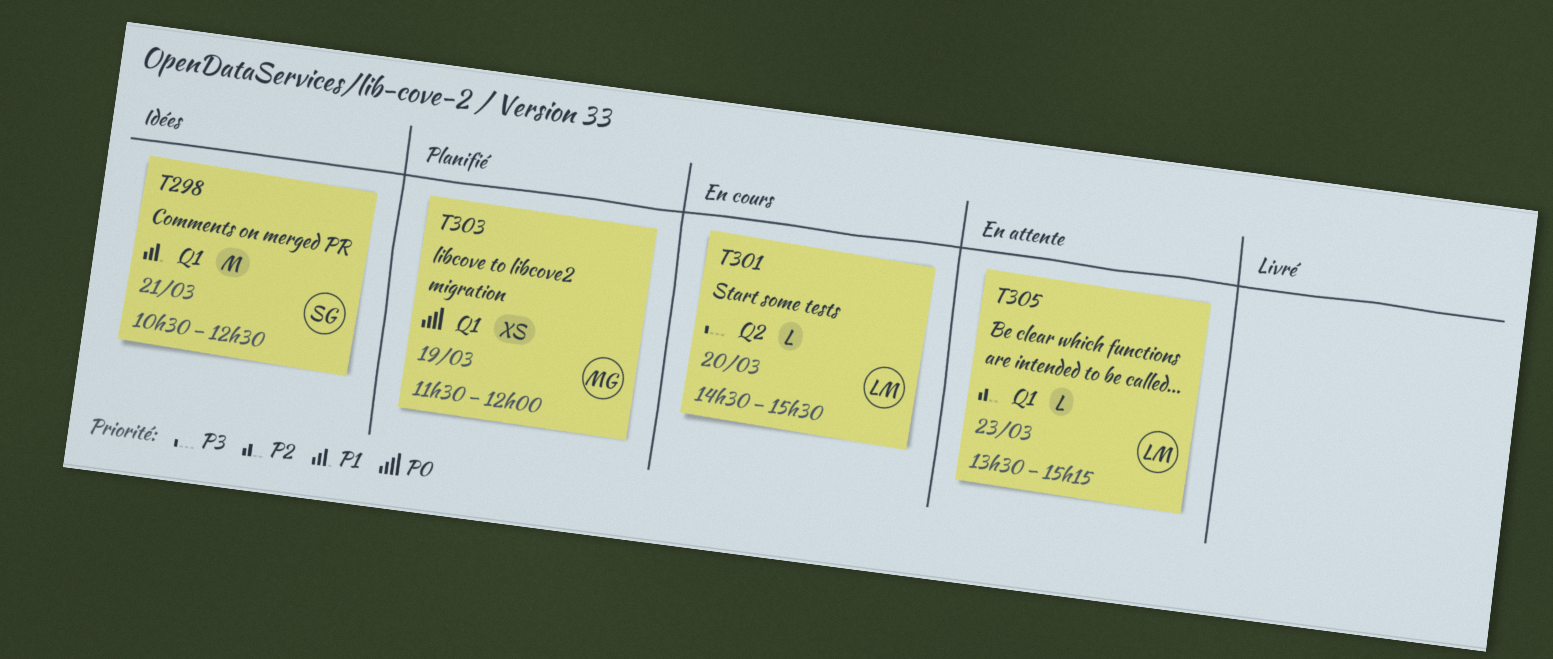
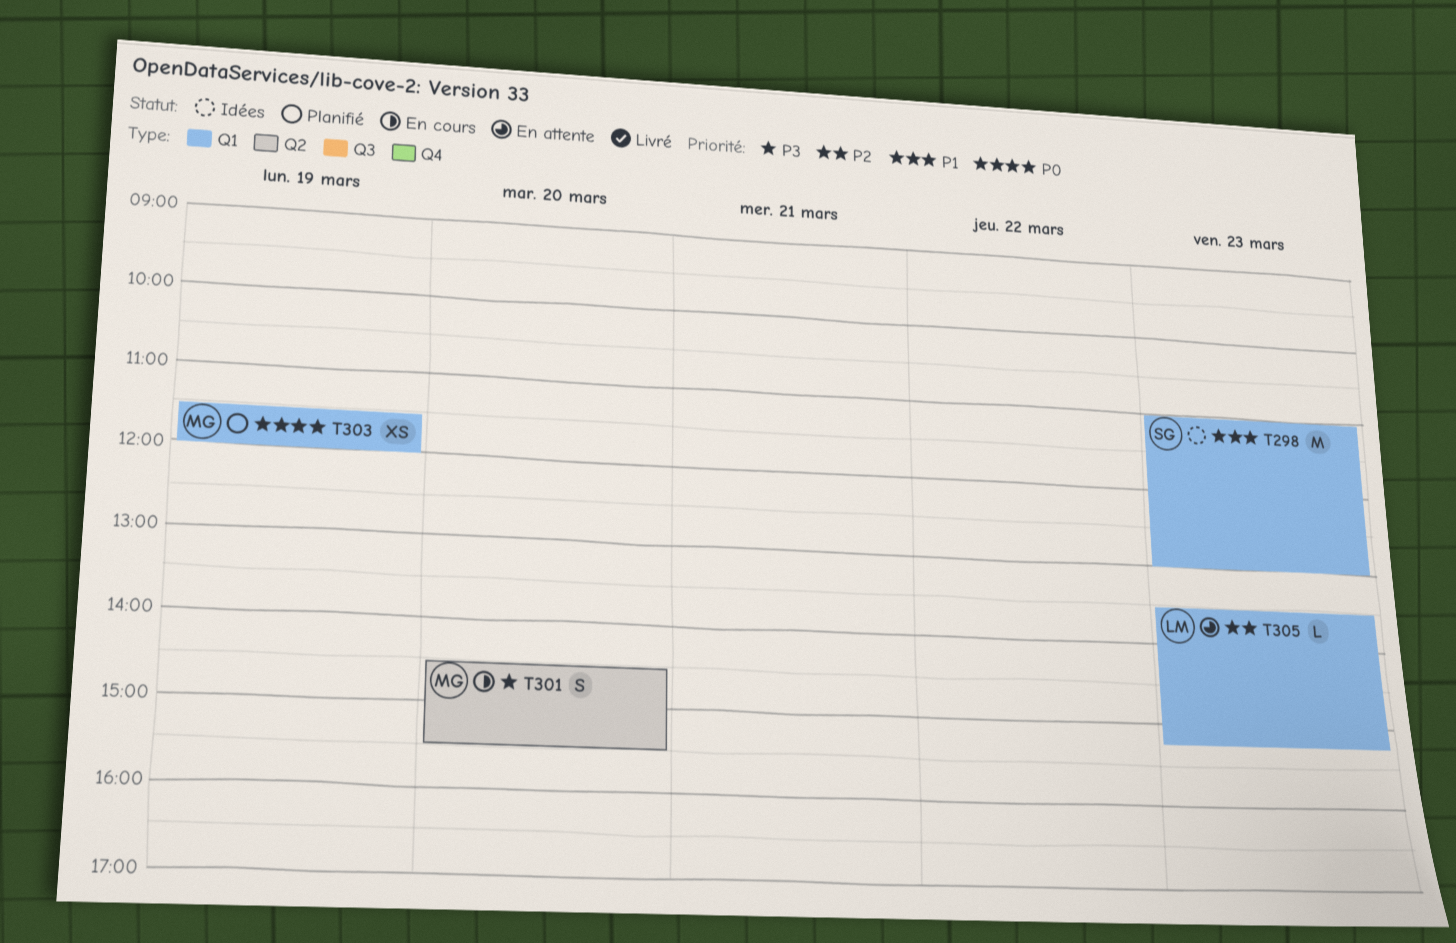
T298, day: Mar 21 -> Mar 23
T298, begins: 10:30 -> 11:00
T298, ends: 12:30 -> 13:00
T301, owner: LM -> MG
T301, estimate: L -> S

